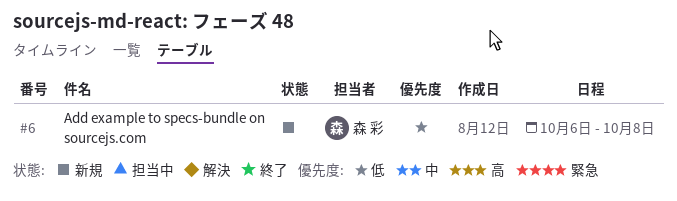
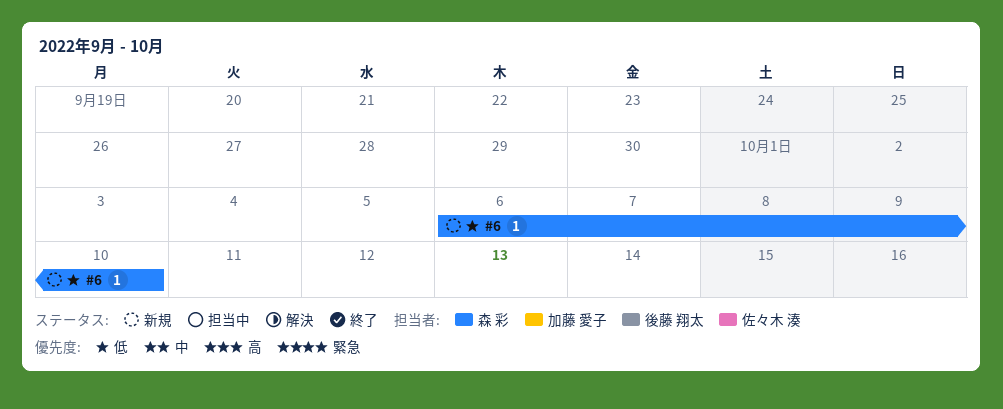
#6, due: Oct 8 -> Oct 10

